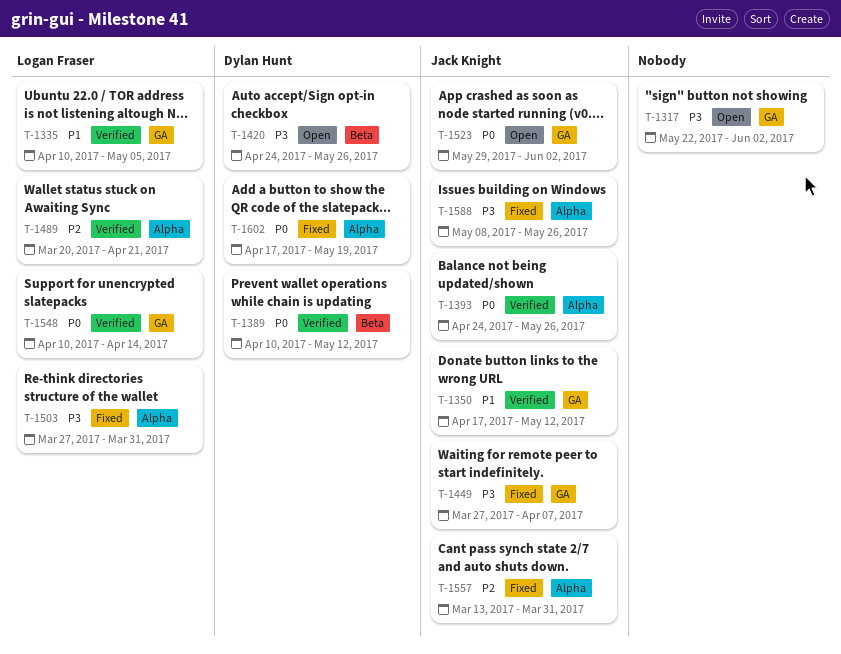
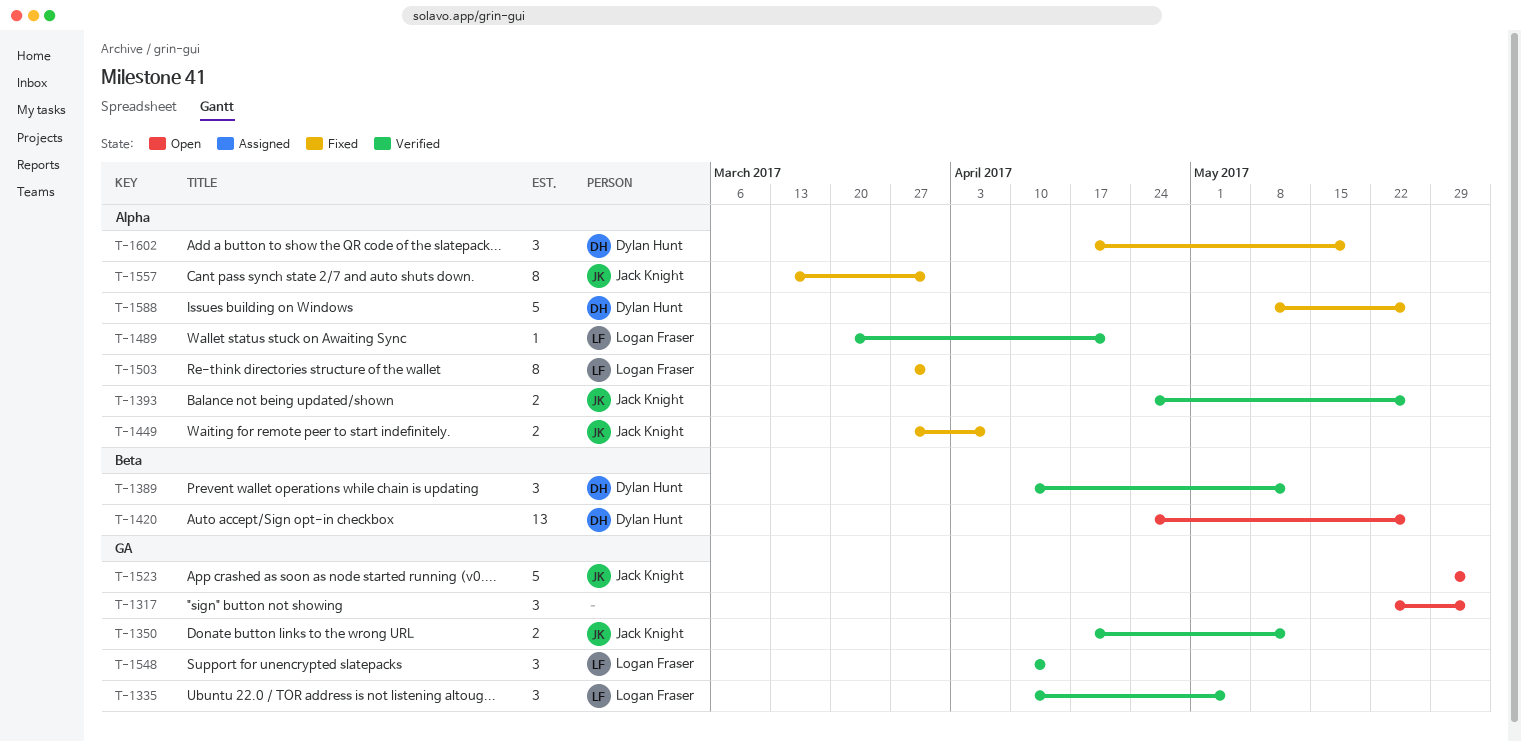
T-1449, label: GA -> Alpha
T-1588, owner: Jack Knight -> Dylan Hunt

